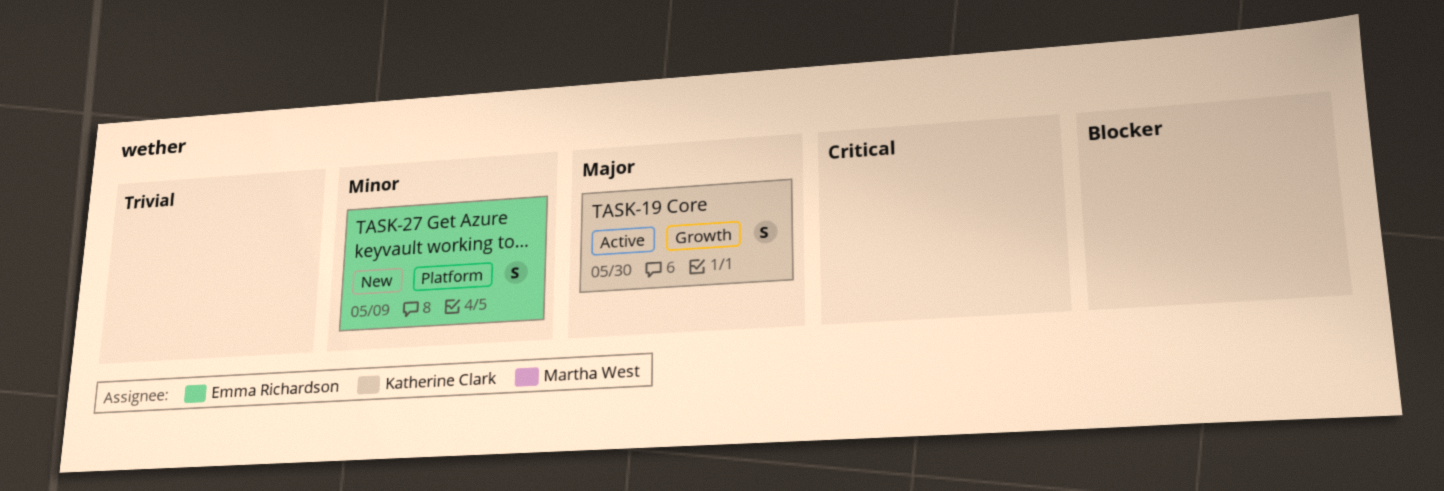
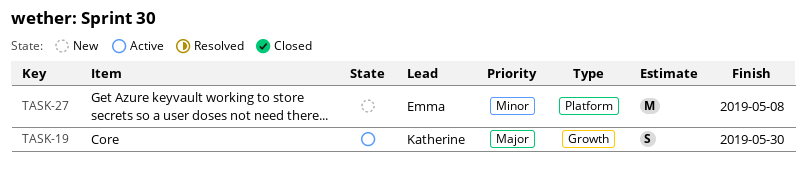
TASK-27, estimate: S -> M
TASK-27, due: May 9 -> May 8

